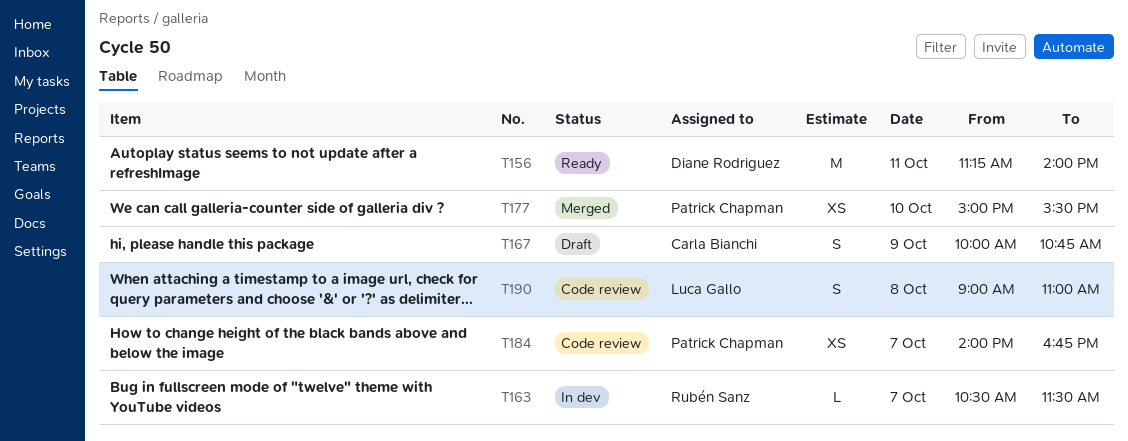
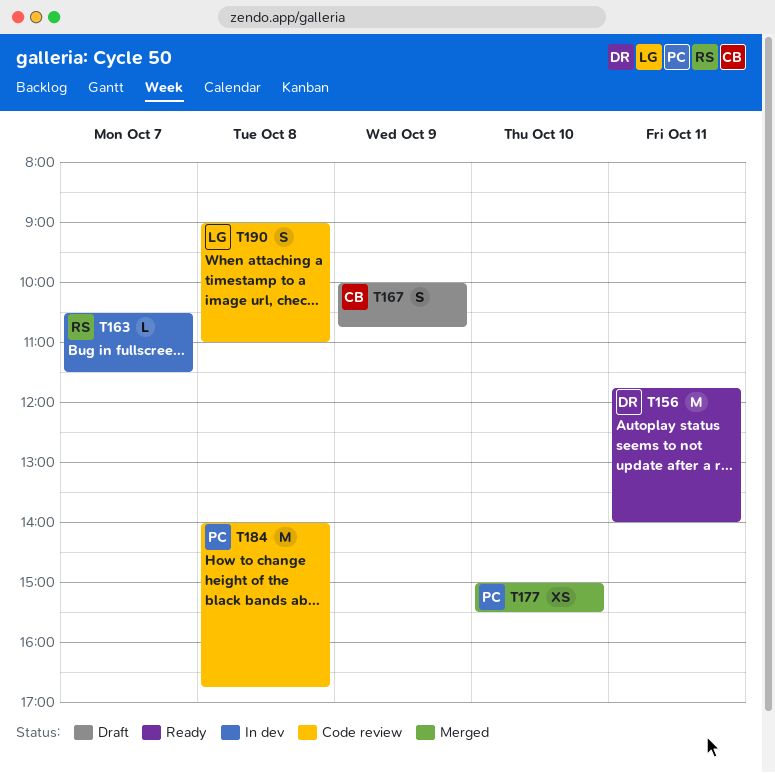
T156, begins: 11:15 -> 11:45
T184, estimate: XS -> M
T184, day: Oct 7 -> Oct 8

